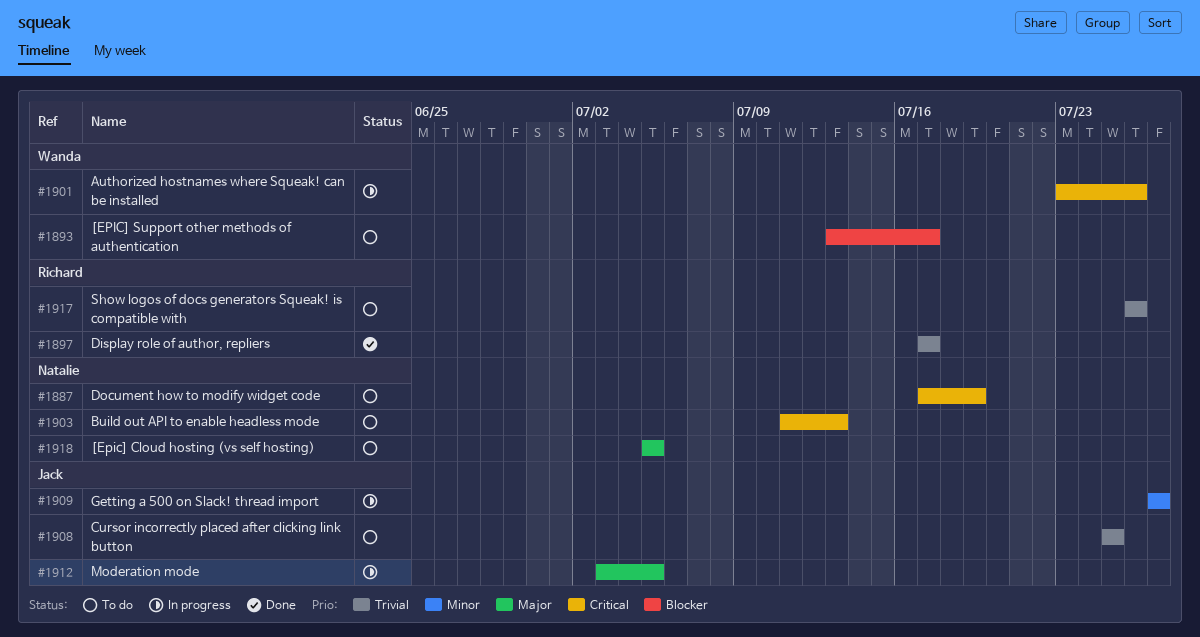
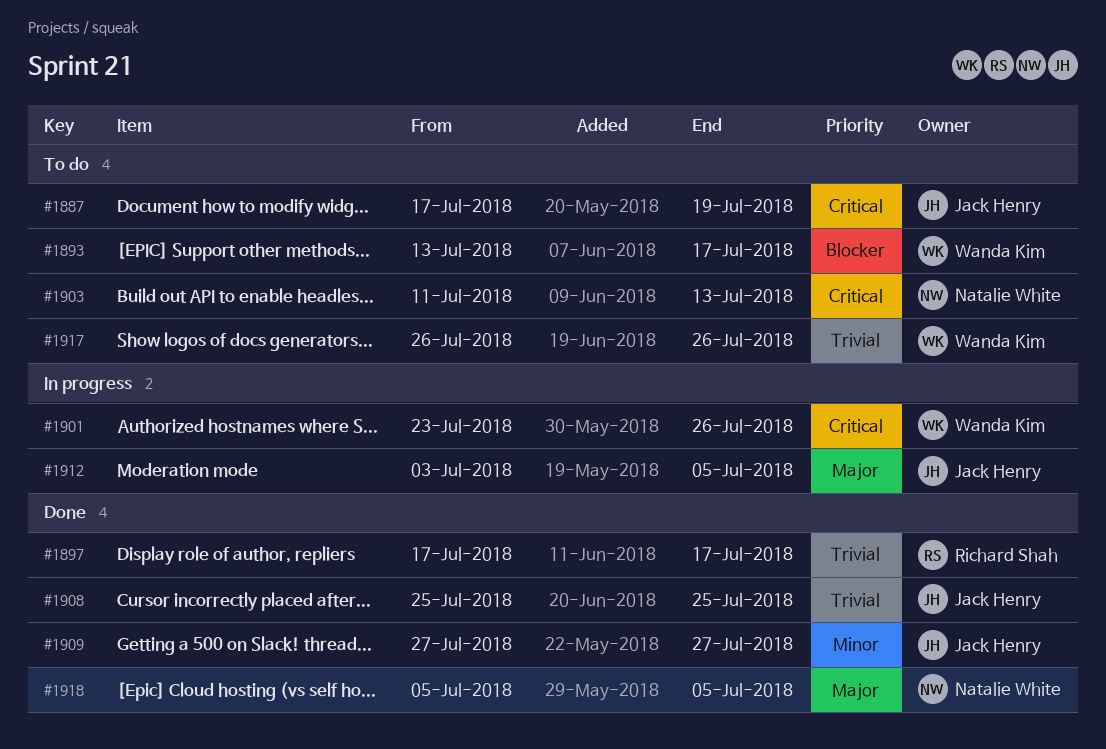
#1887, owner: Natalie White -> Jack Henry
#1908, status: To do -> Done
#1909, status: In progress -> Done
#1917, owner: Richard Shah -> Wanda Kim
#1918, status: To do -> Done

